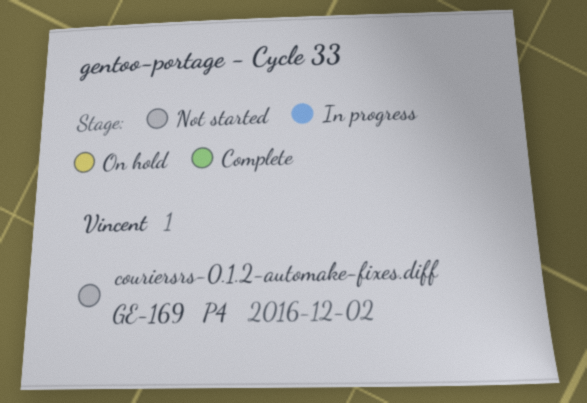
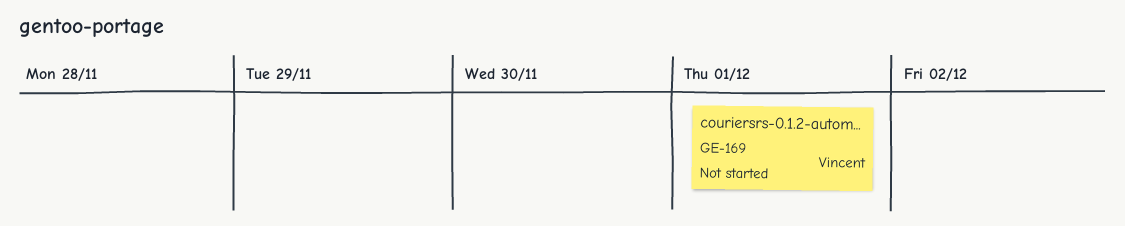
GE-169, due: Dec 2 -> Dec 1

